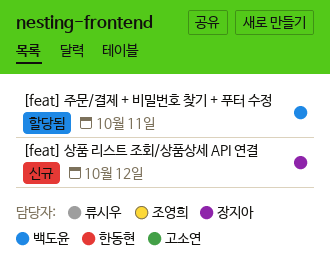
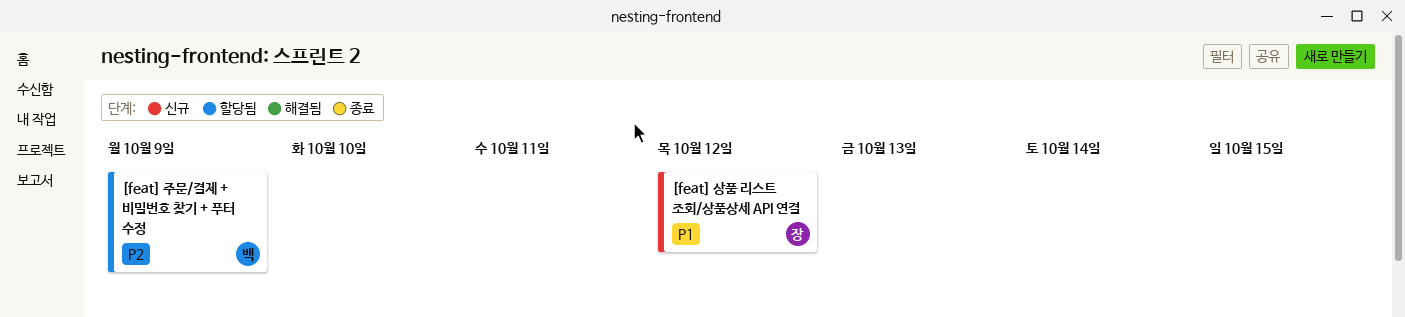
[feat] 주문/결제 + 비밀번호 찾기 + 푸터 수정, due: Oct 11 -> Oct 9

